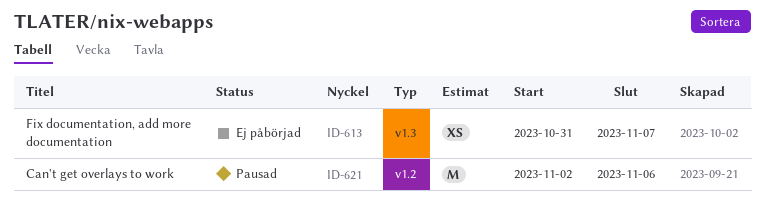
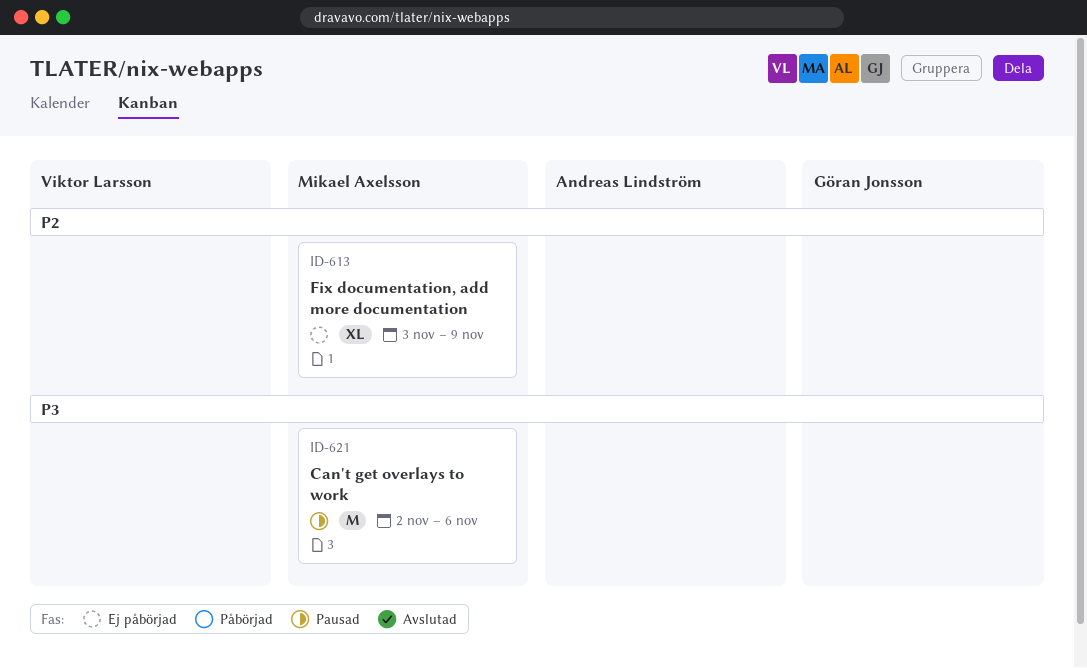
ID-613, estimate: XS -> XL
ID-613, start: Oct 31 -> Nov 3
ID-613, due: Nov 7 -> Nov 9

